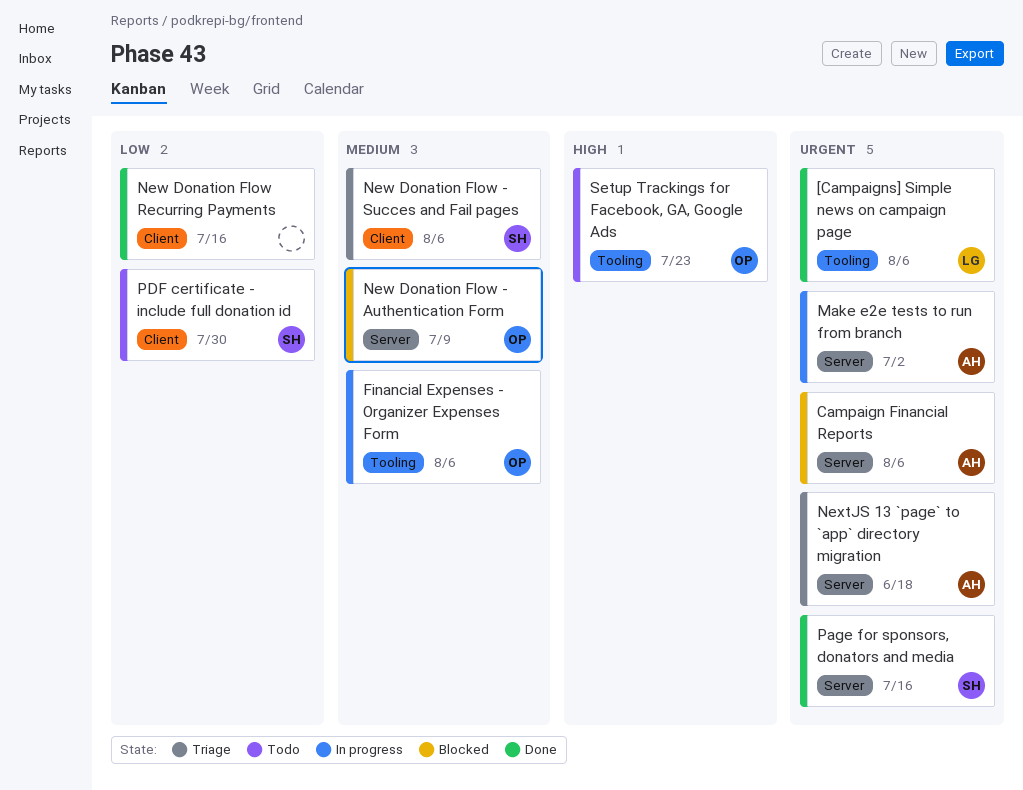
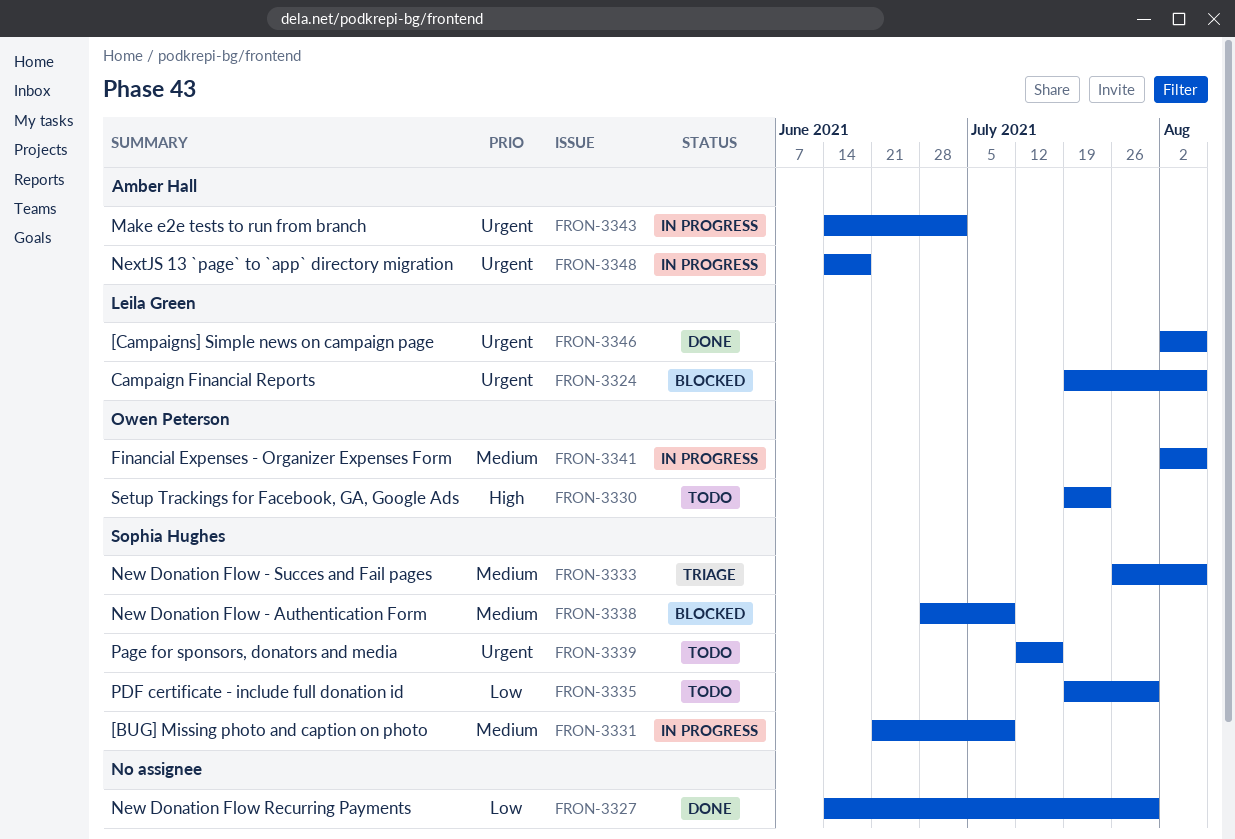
[BUG] Missing photo and caption on photo: none -> present
Campaign Financial Reports, owner: Amber Hall -> Leila Green
New Donation Flow - Authentication Form, owner: Owen Peterson -> Sophia Hughes
New Donation Flow Recurring Payments, due: Jul 16 -> Jul 30
NextJS 13 `page` to `app` directory migration, status: Triage -> In progress
Page for sponsors, donators and media, status: Done -> Todo

